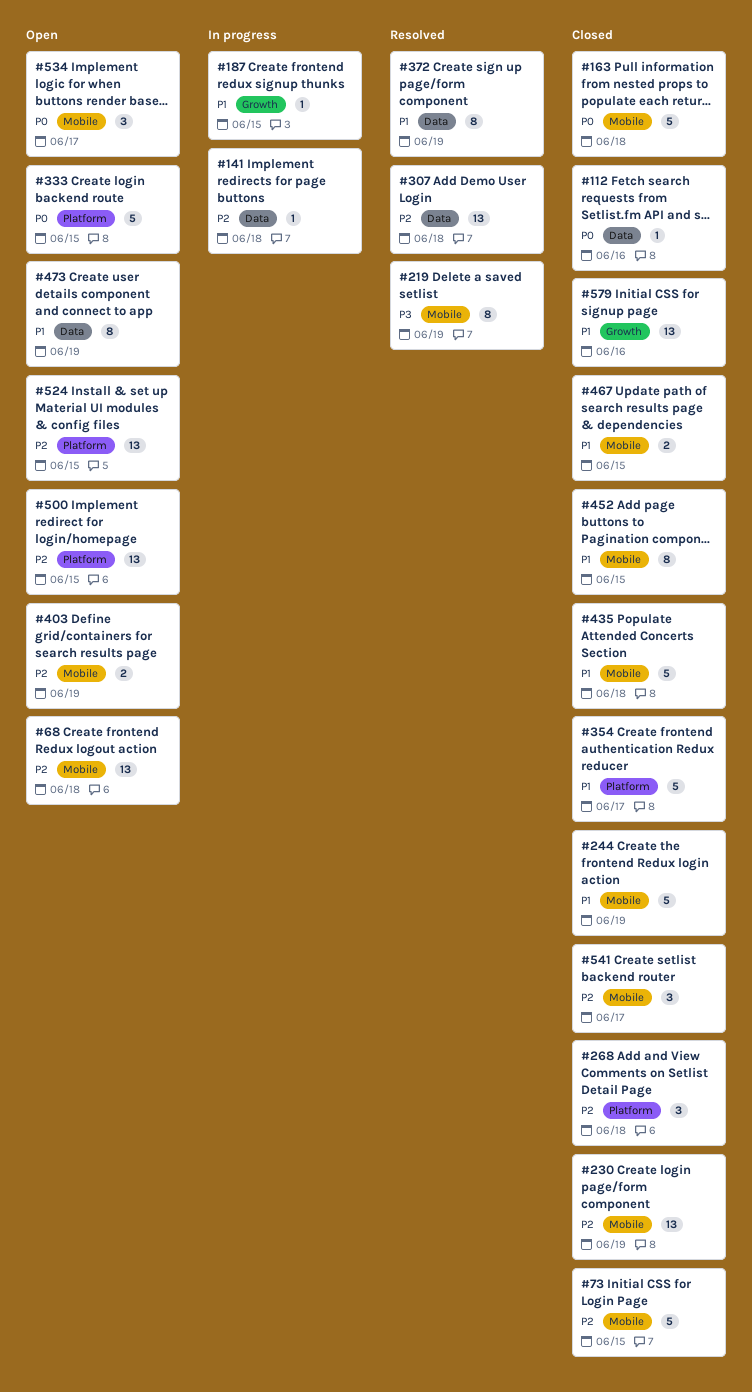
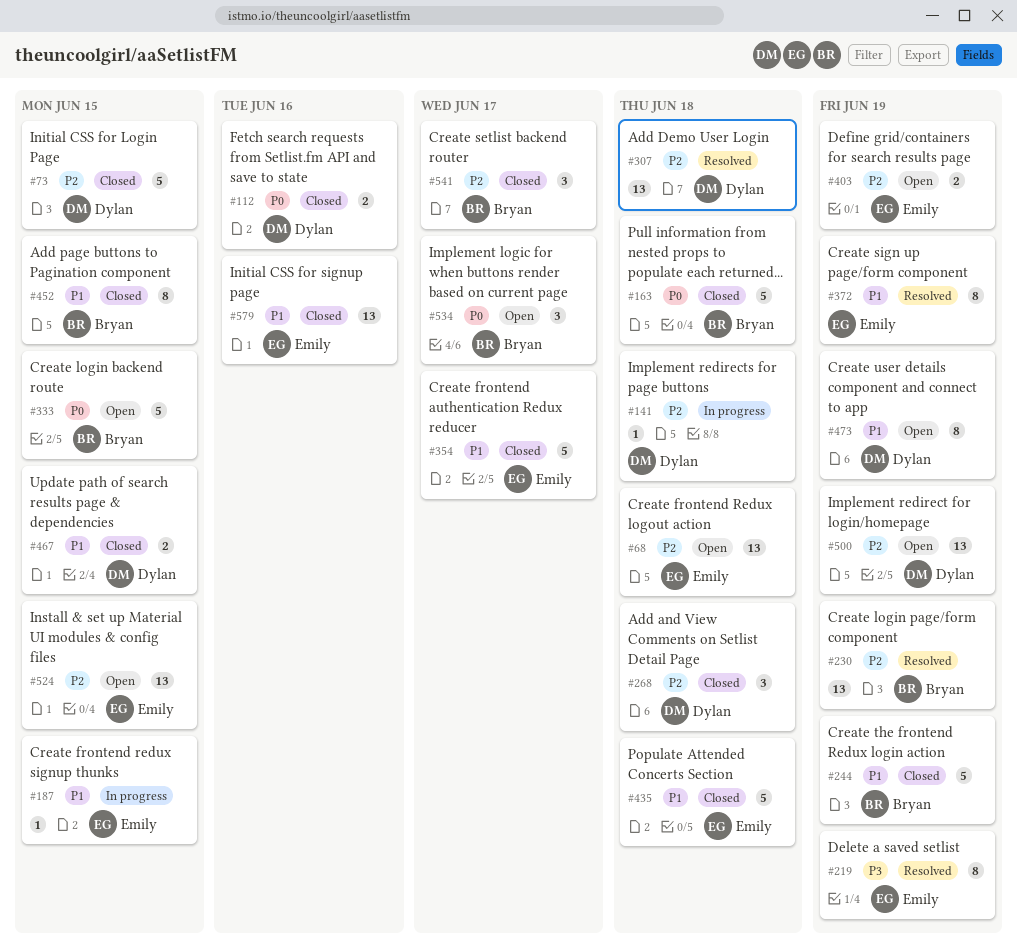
#112, estimate: 1 -> 2
#230, status: Closed -> Resolved
#500, due: Jun 15 -> Jun 19

